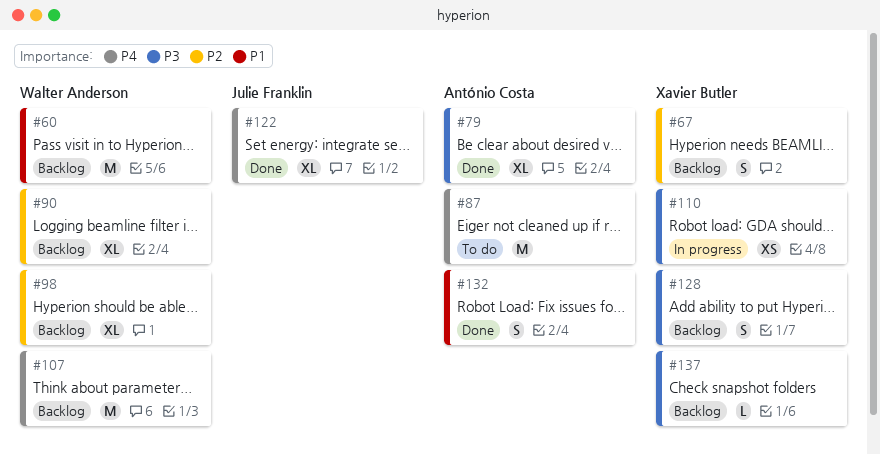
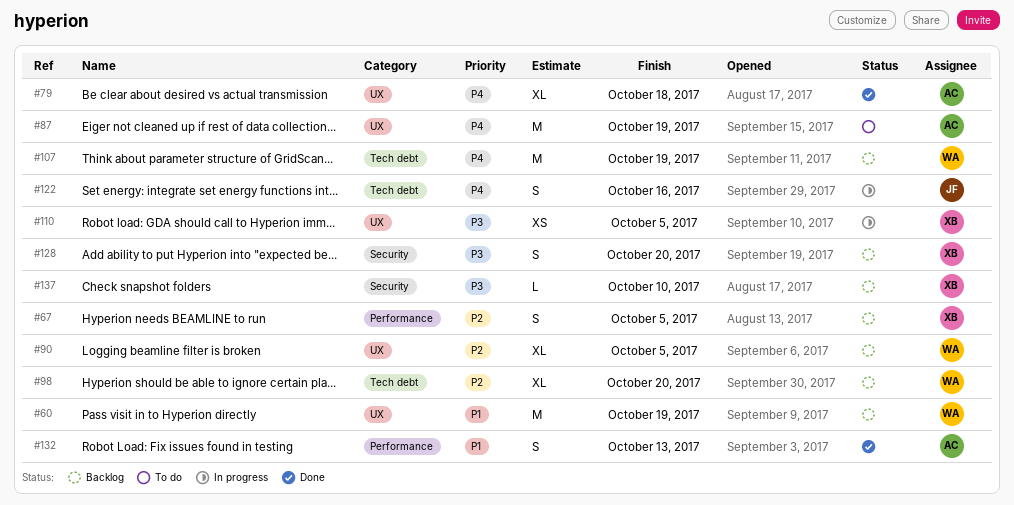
#79, priority: P3 -> P4
#122, status: Done -> In progress
#122, estimate: XL -> S

